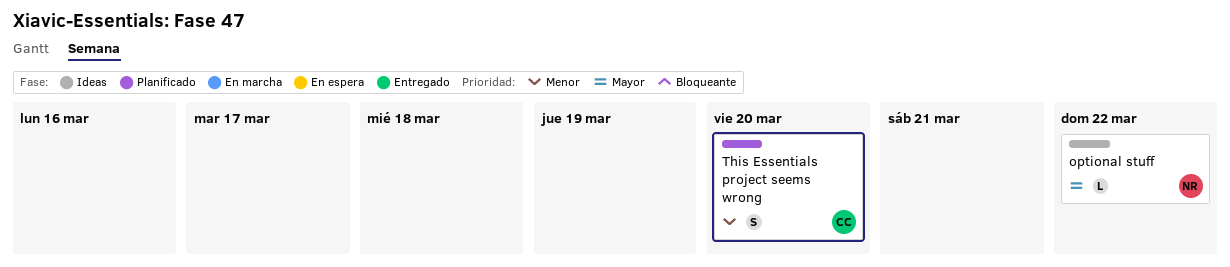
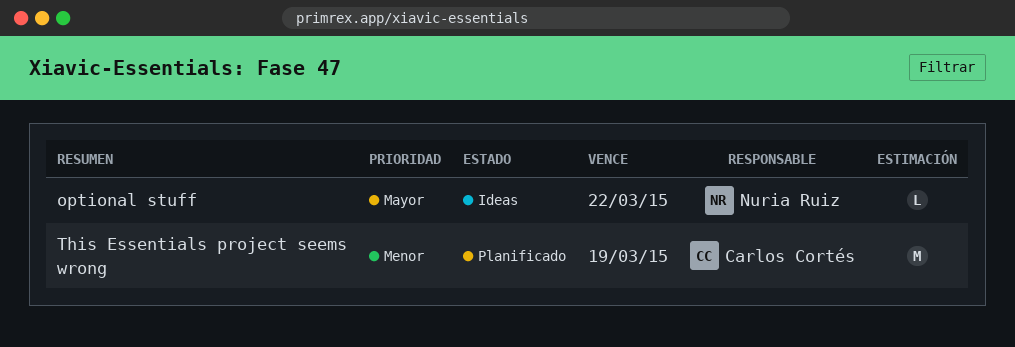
This Essentials project seems wrong, estimate: S -> M
This Essentials project seems wrong, due: Mar 20 -> Mar 19

